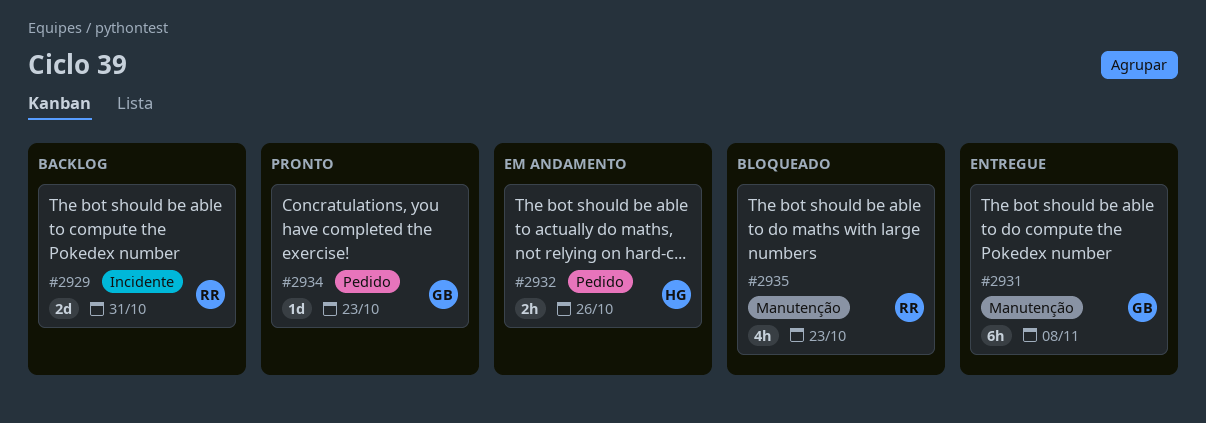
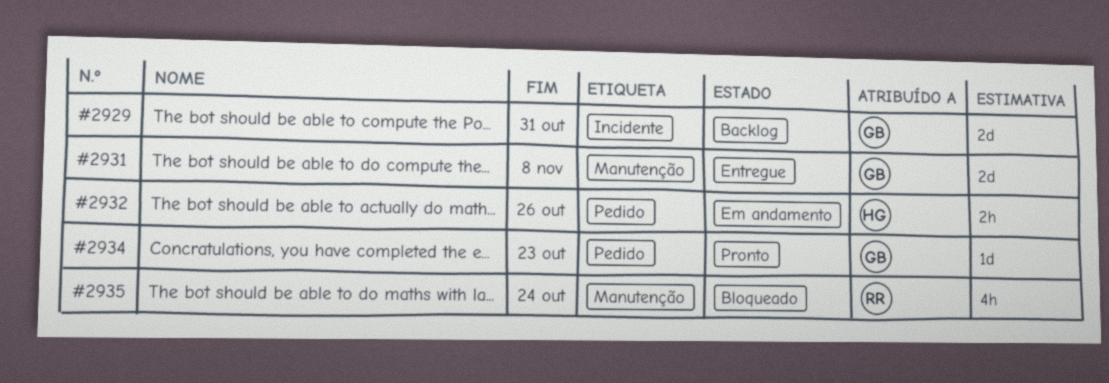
#2929, owner: RR -> GB
#2931, estimate: 6h -> 2d
#2935, due: Oct 23 -> Oct 24

